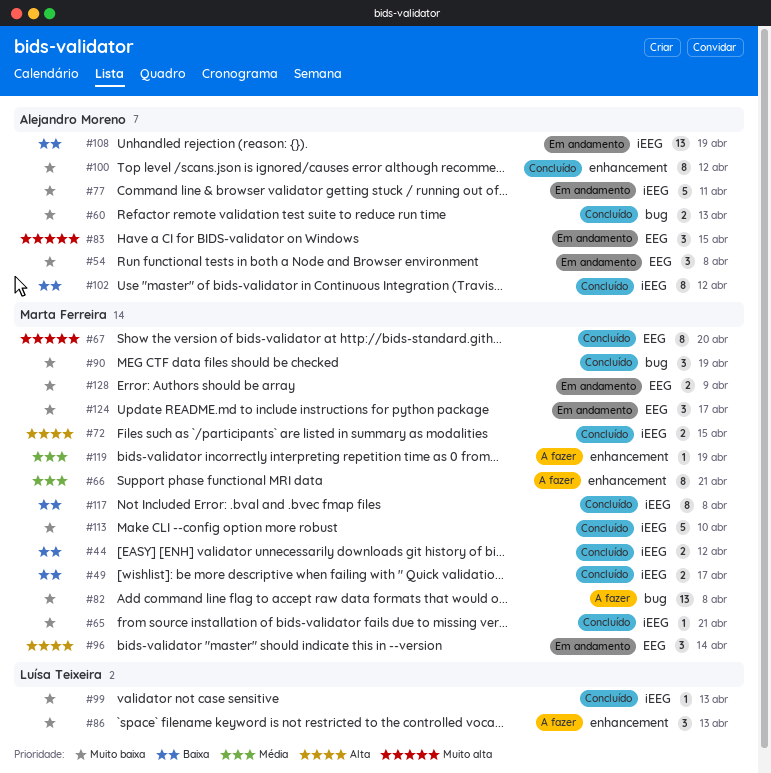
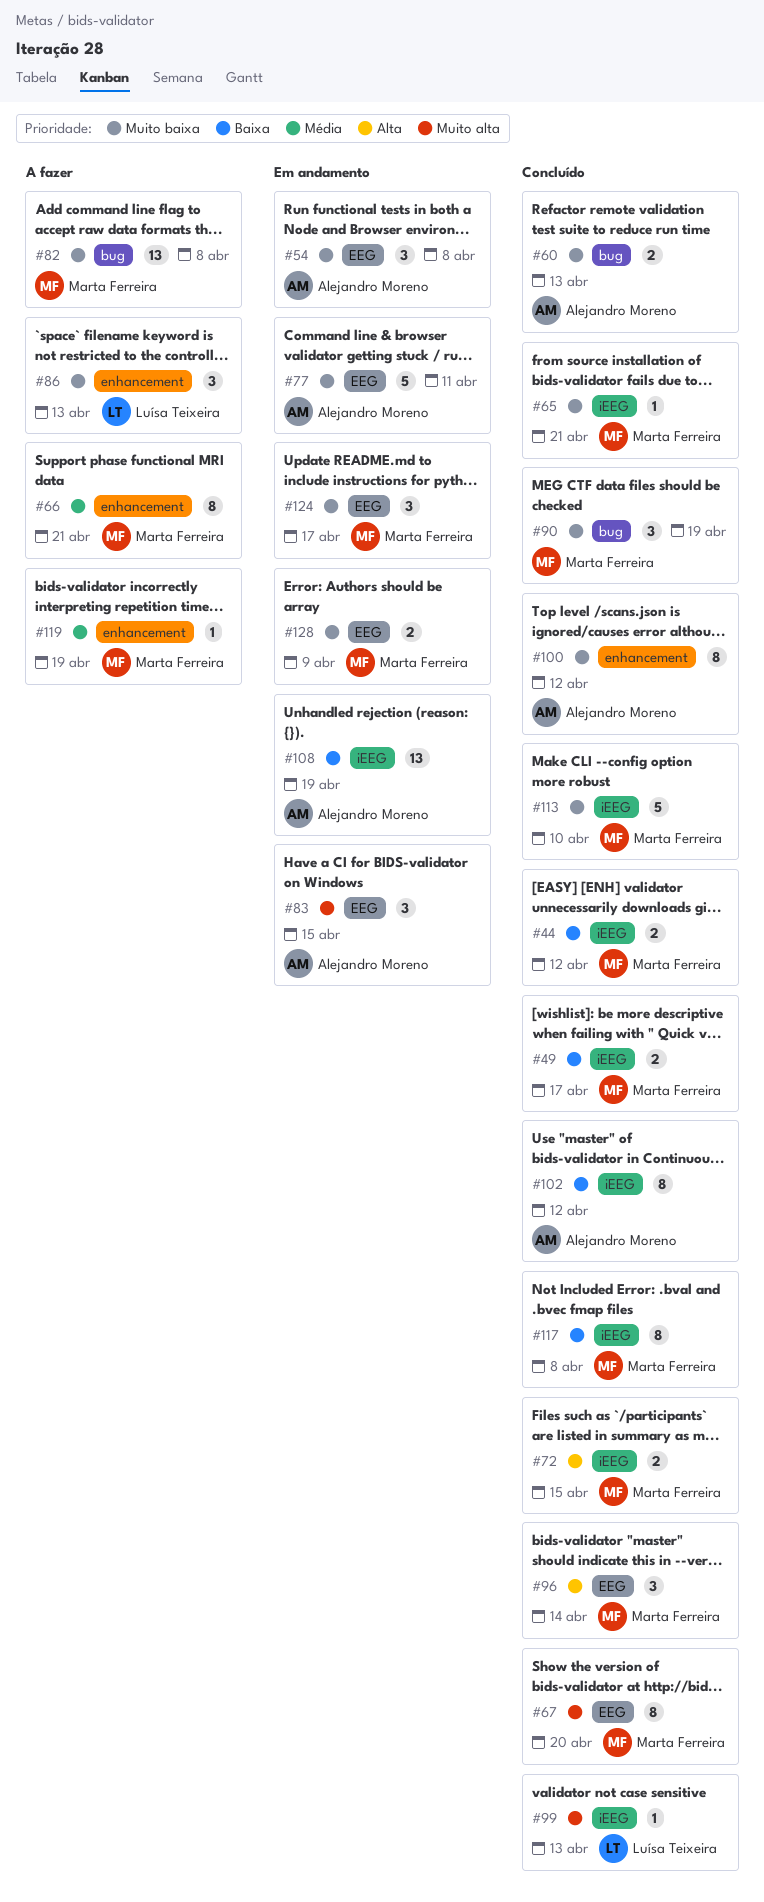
#77, label: iEEG -> EEG
#96, status: Em andamento -> Concluído
#99, priority: Muito baixa -> Muito alta

